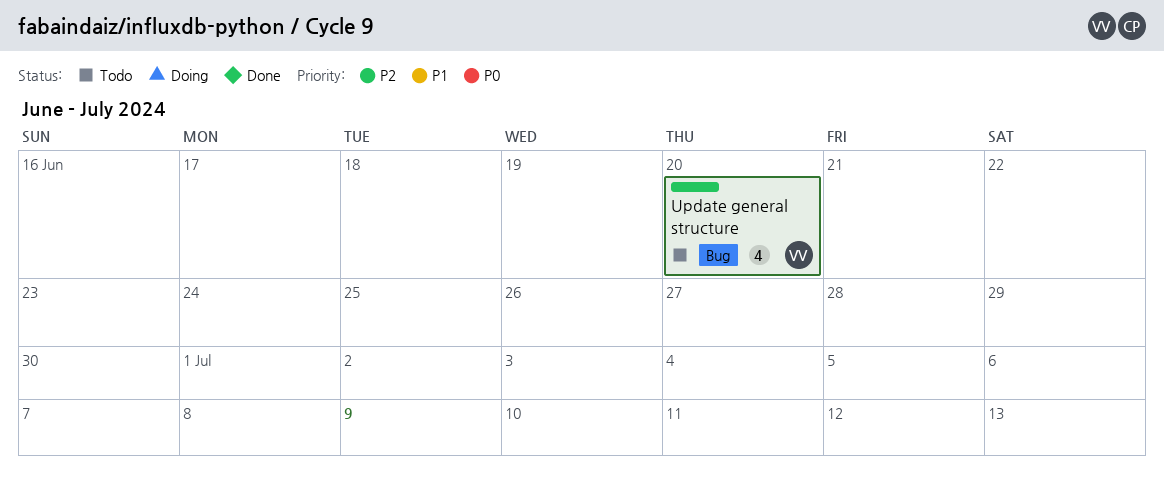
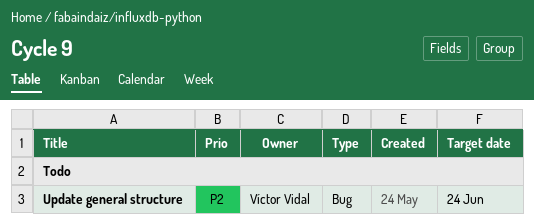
Update general structure, due: Jun 20 -> Jun 24

